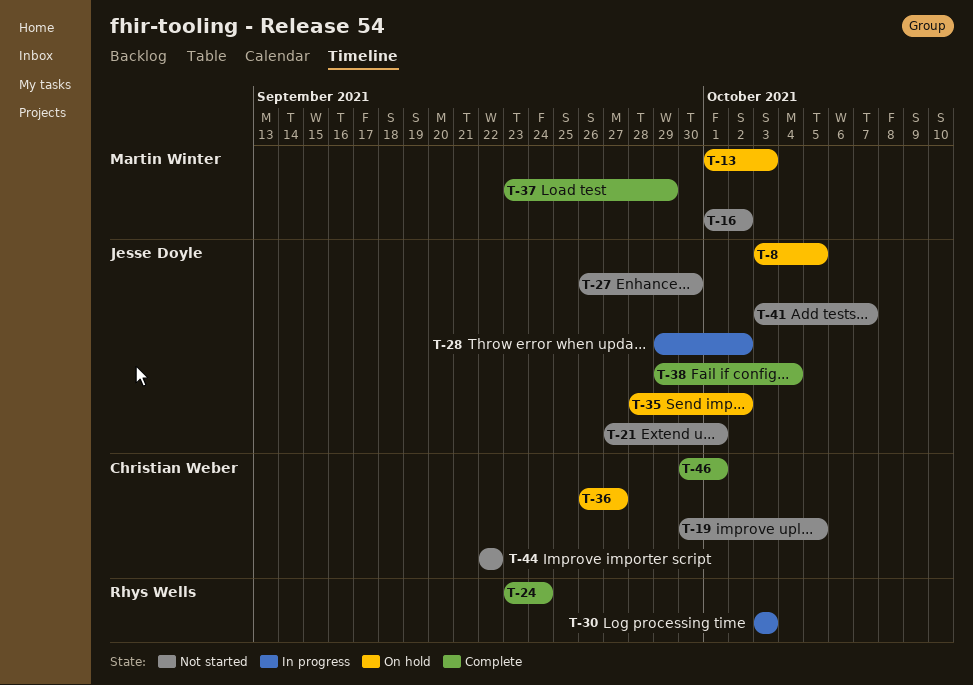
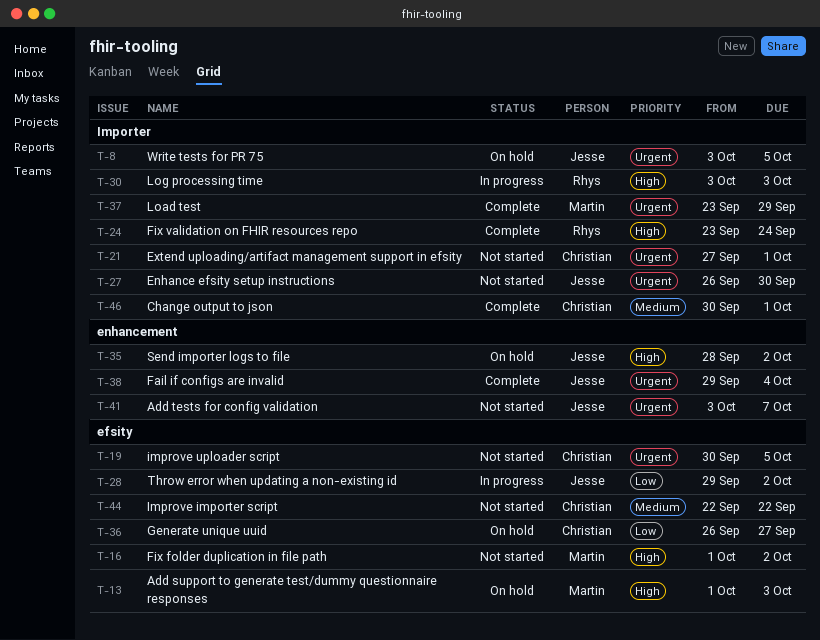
T-21, owner: Jesse Doyle -> Christian Weber

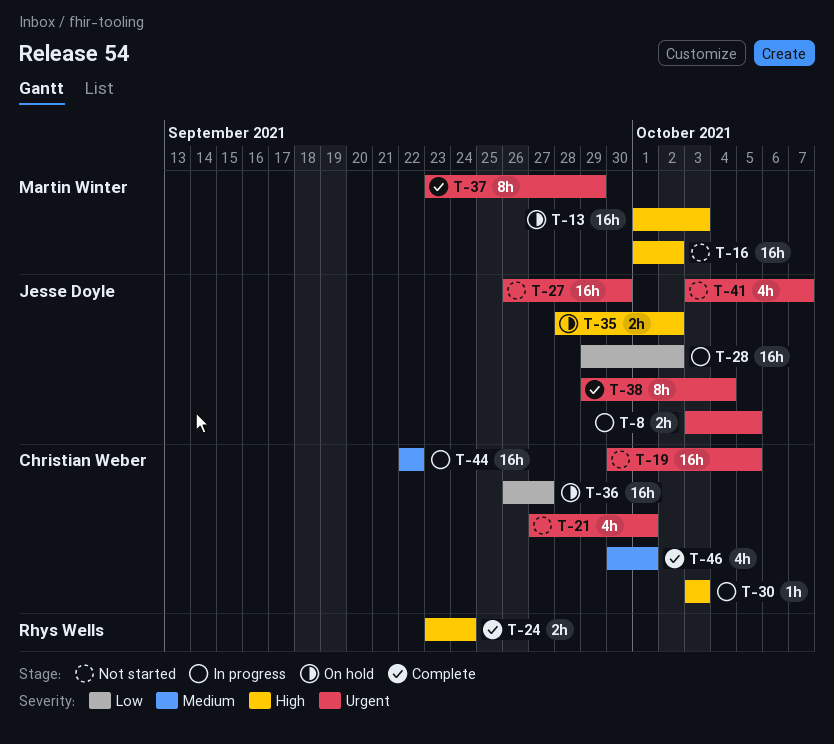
T-8, status: On hold -> In progress
T-30, owner: Rhys Wells -> Christian Weber
T-44, status: Not started -> In progress

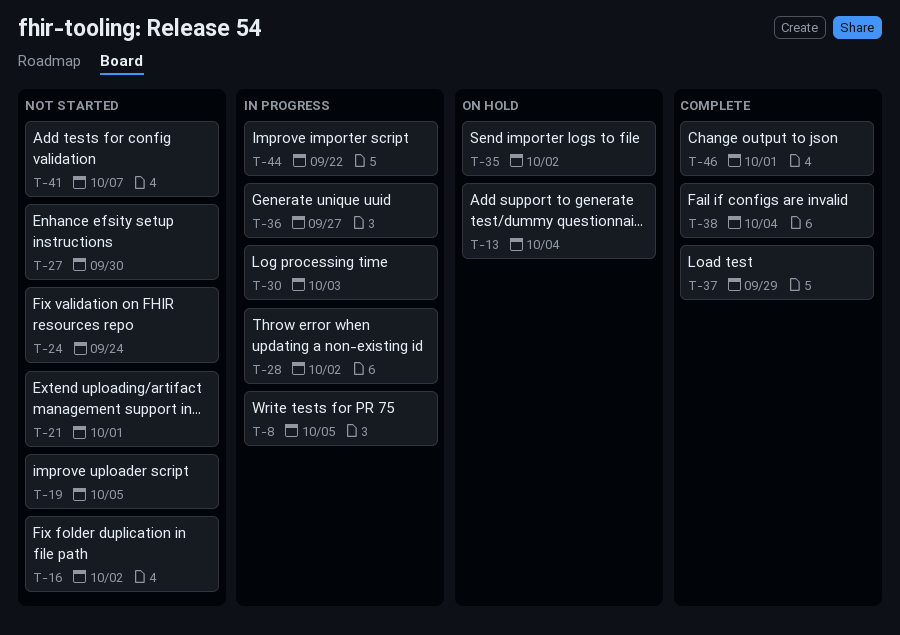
T-13, due: Oct 3 -> Oct 4
T-24, status: Complete -> Not started
T-36, status: On hold -> In progress

